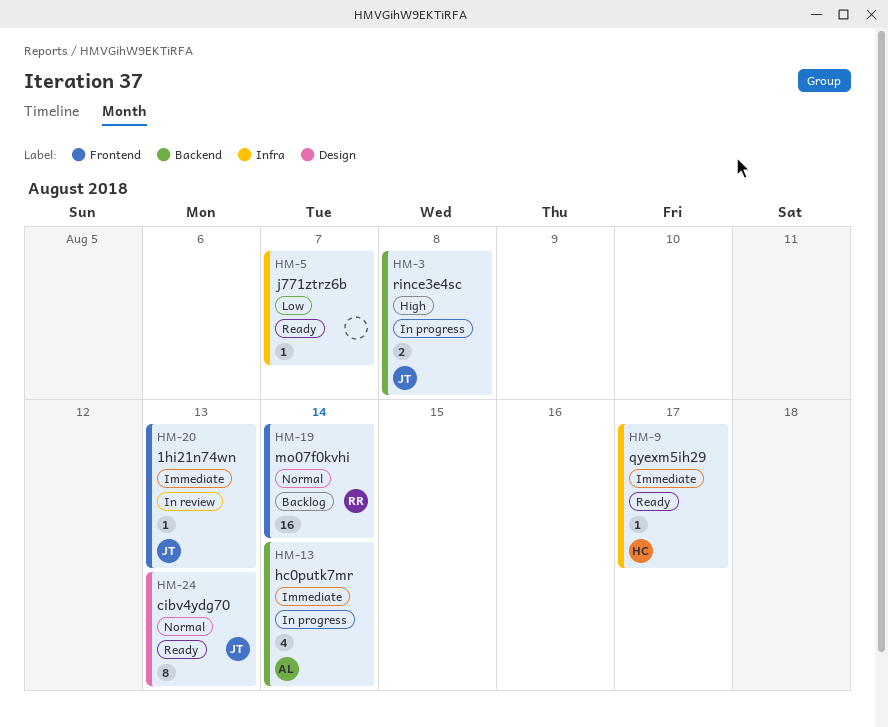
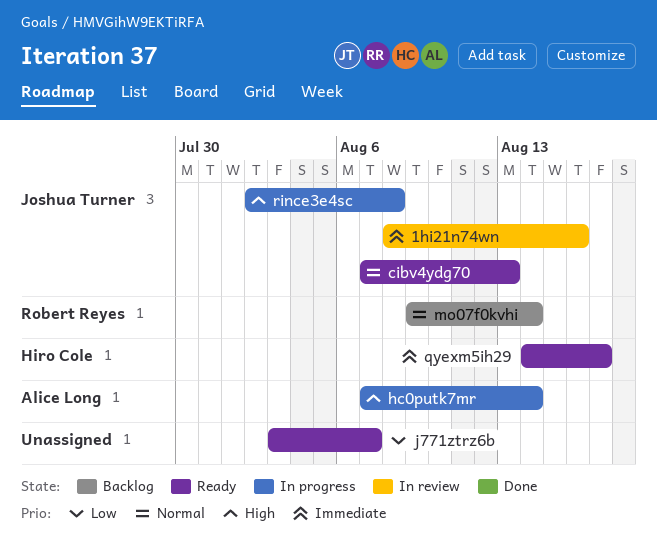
1hi21n74wn, due: Aug 13 -> Aug 16
hc0putk7mr, priority: Immediate -> High

